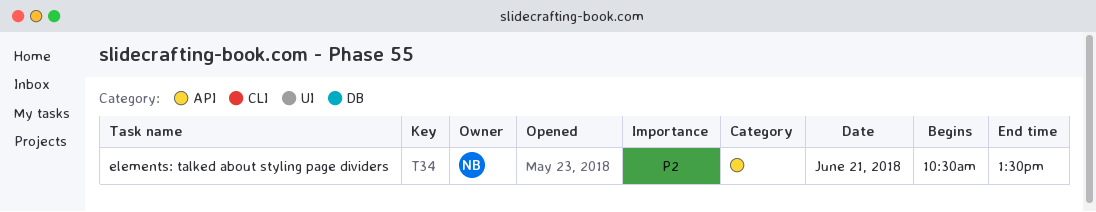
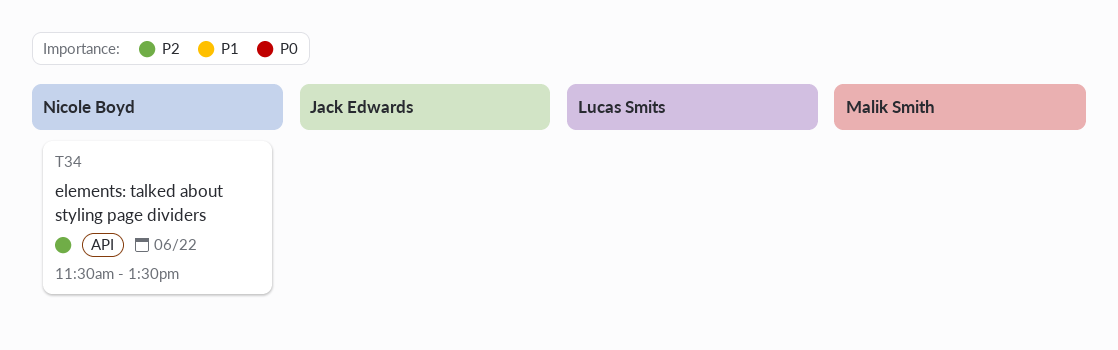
T34, day: Jun 21 -> Jun 22
T34, begins: 10:30 -> 11:30

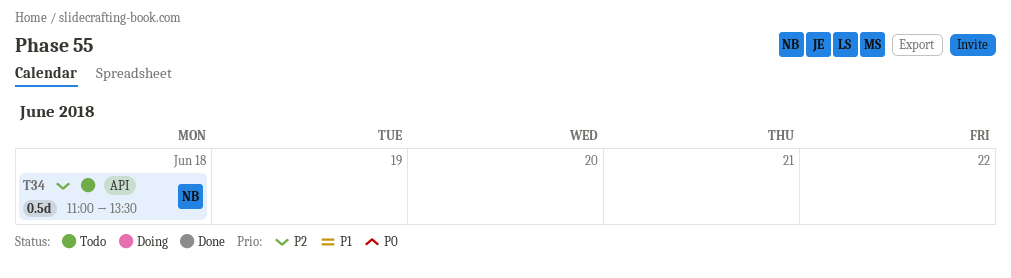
T34, day: Jun 22 -> Jun 18
T34, begins: 11:30 -> 11:00

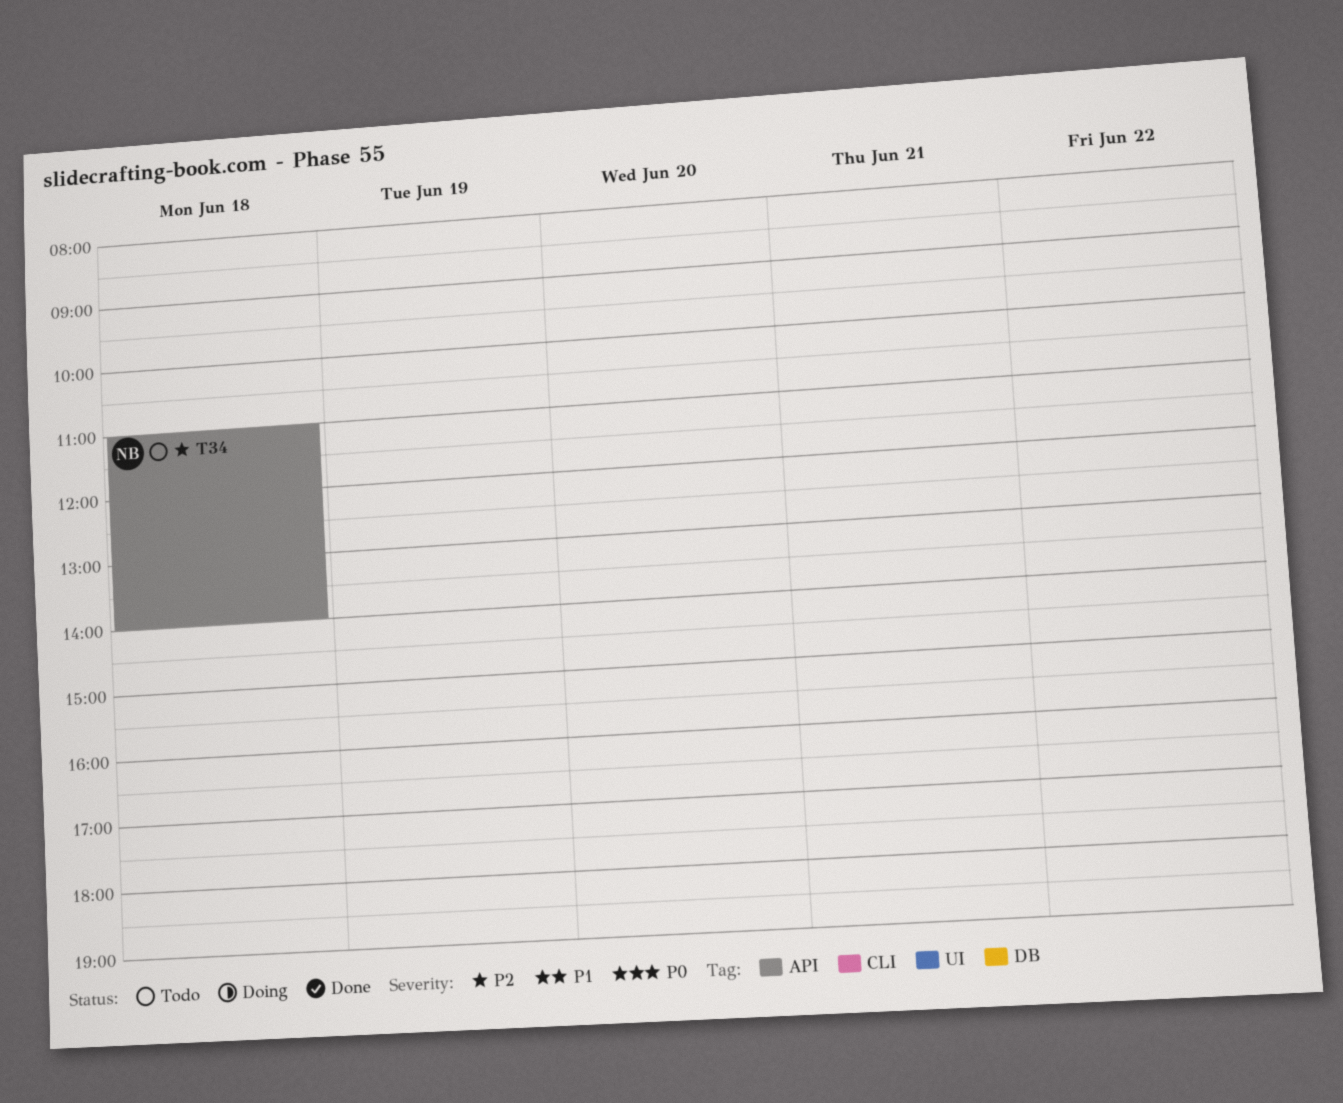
T34, ends: 13:30 -> 14:00

